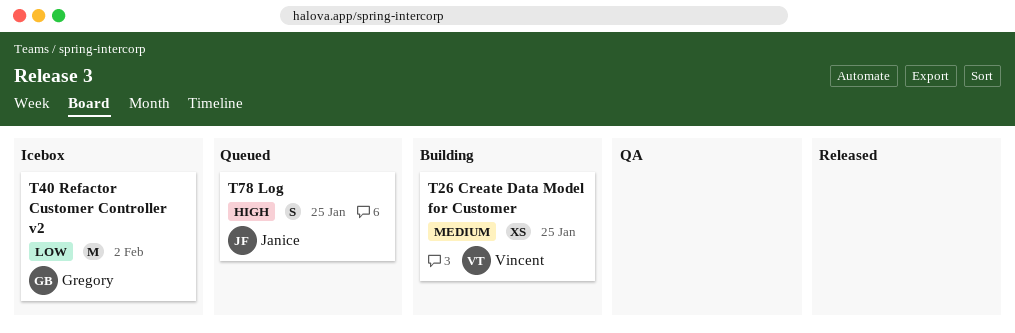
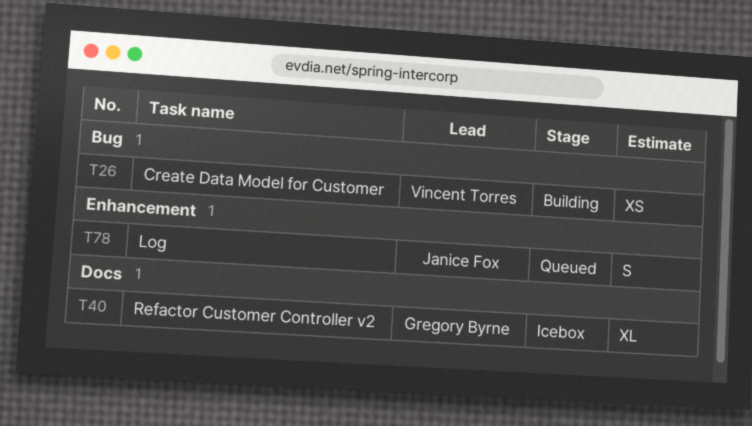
T40, estimate: M -> XL

